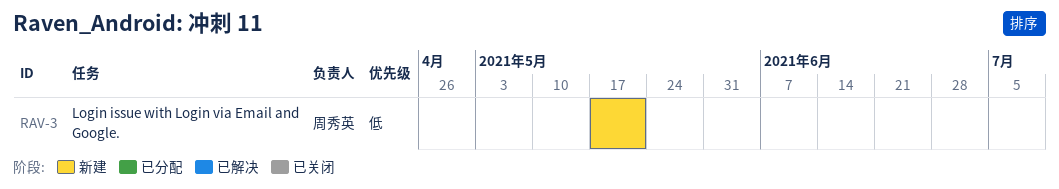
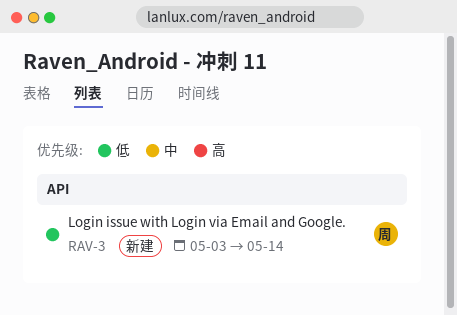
RAV-3, start: May 17 -> May 3
RAV-3, due: May 21 -> May 14

